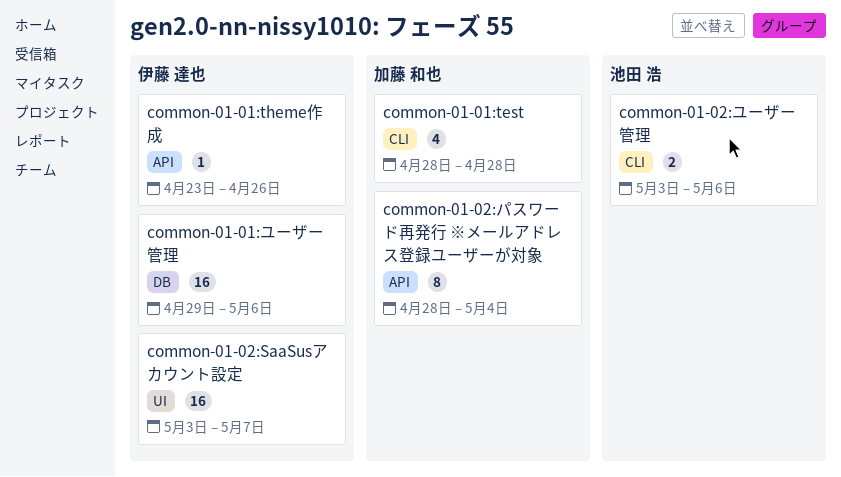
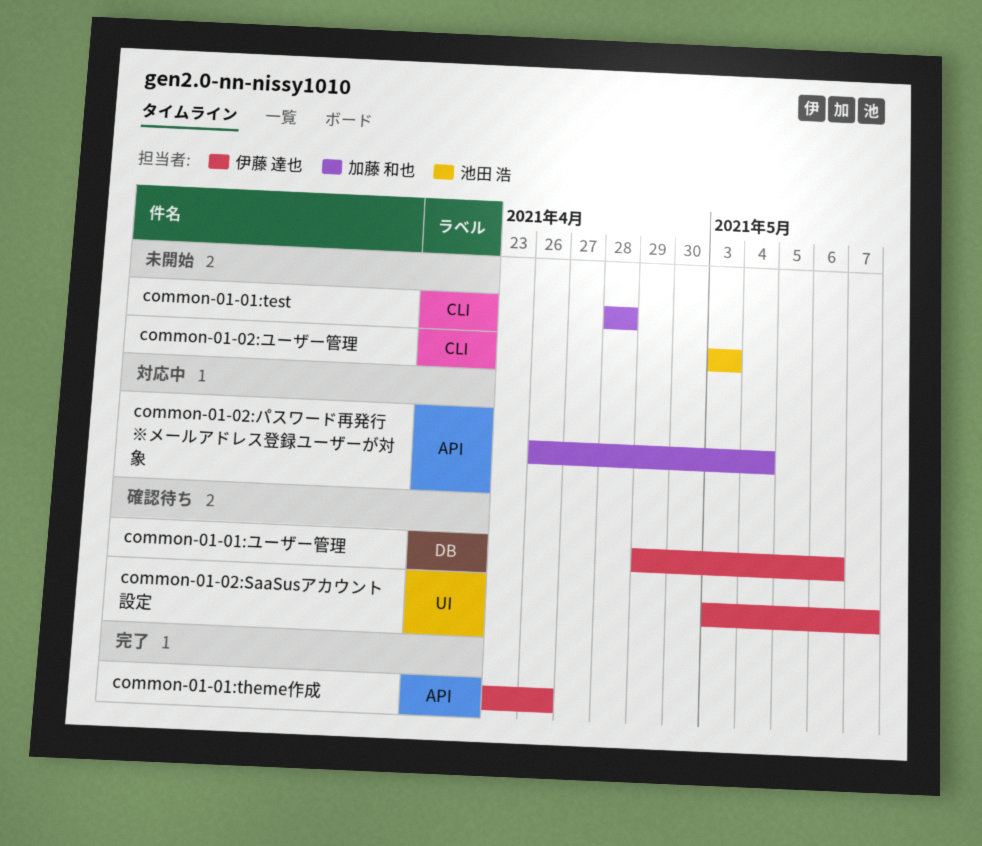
common-01-02:パスワード再発行 ※メールアドレス登録ユーザーが対象, start: Apr 28 -> Apr 26
common-01-02:ユーザー管理, due: May 6 -> May 3

